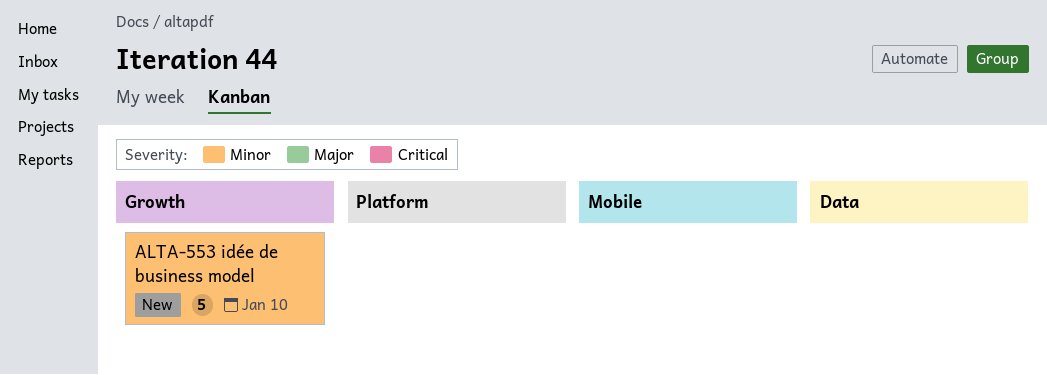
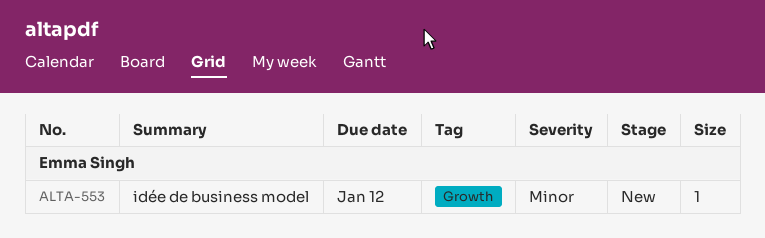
ALTA-553, estimate: 5 -> 1
ALTA-553, due: Jan 10 -> Jan 12

